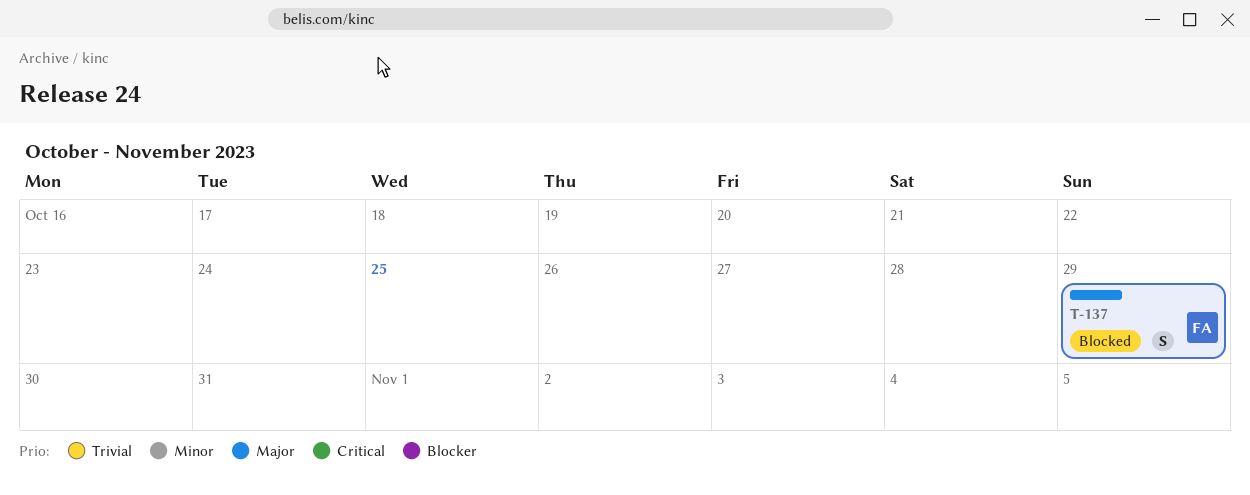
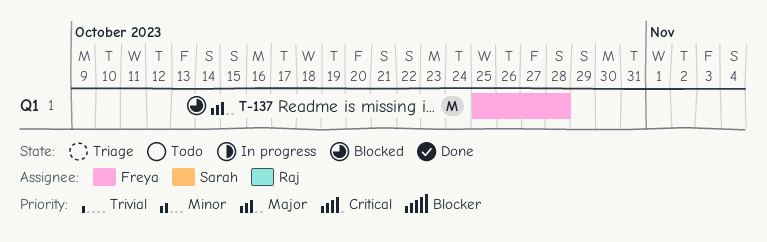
T-137, estimate: S -> M
T-137, due: Oct 29 -> Oct 28

